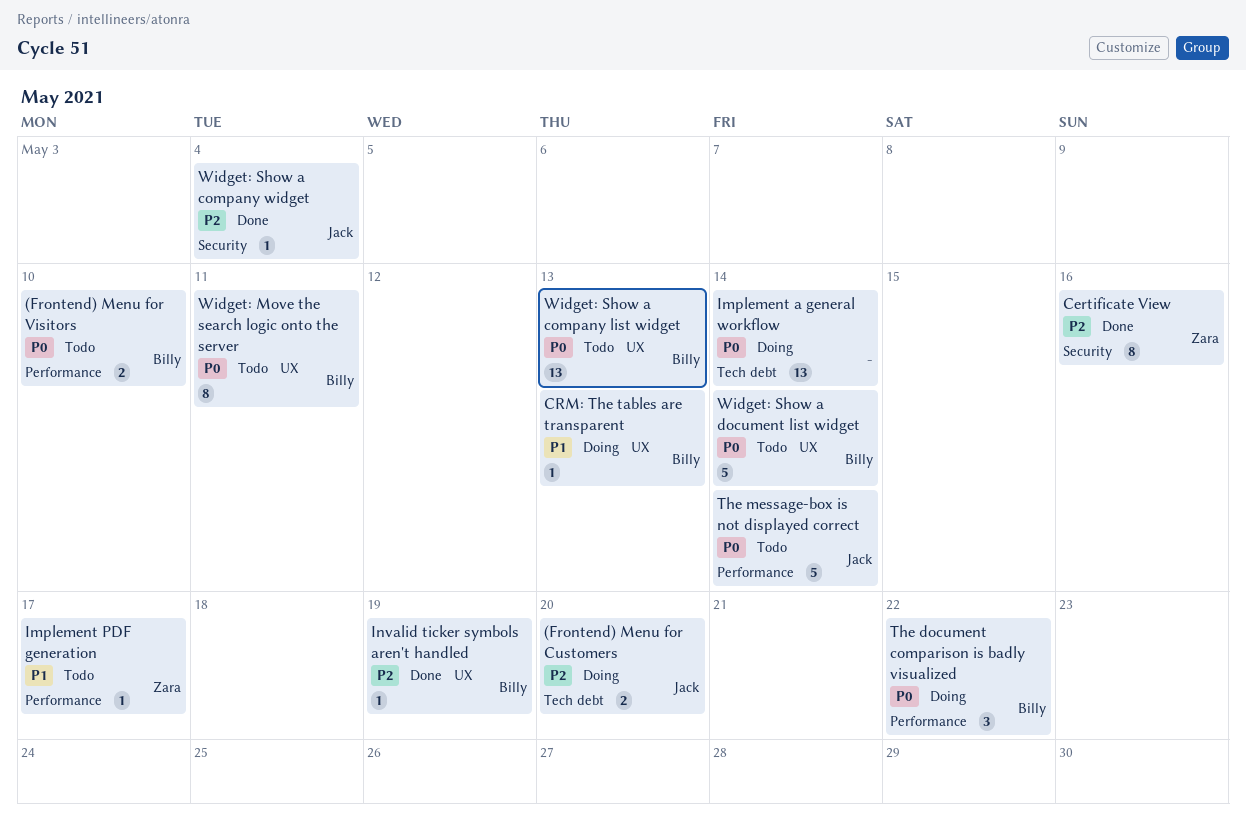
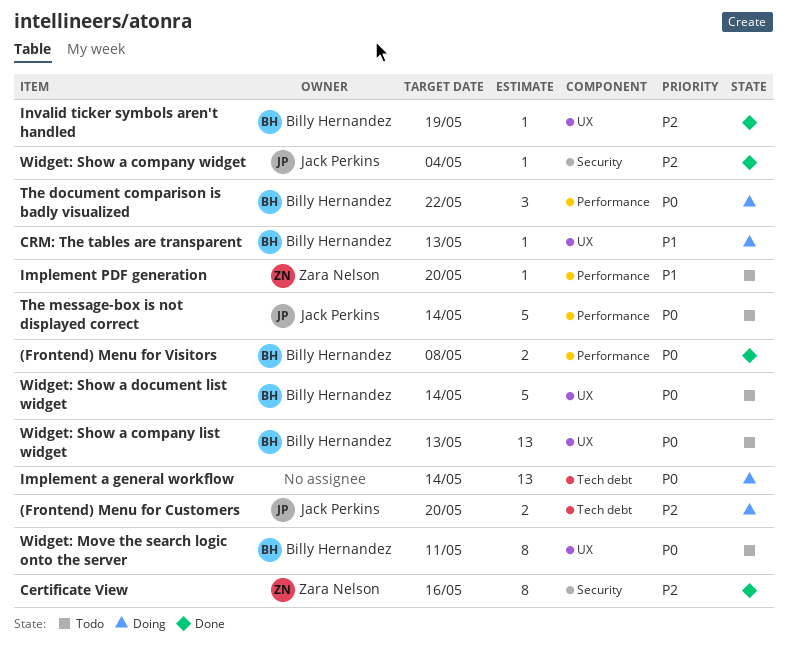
(Frontend) Menu for Visitors, status: Todo -> Done
(Frontend) Menu for Visitors, due: May 10 -> May 8
Implement PDF generation, due: May 17 -> May 20

